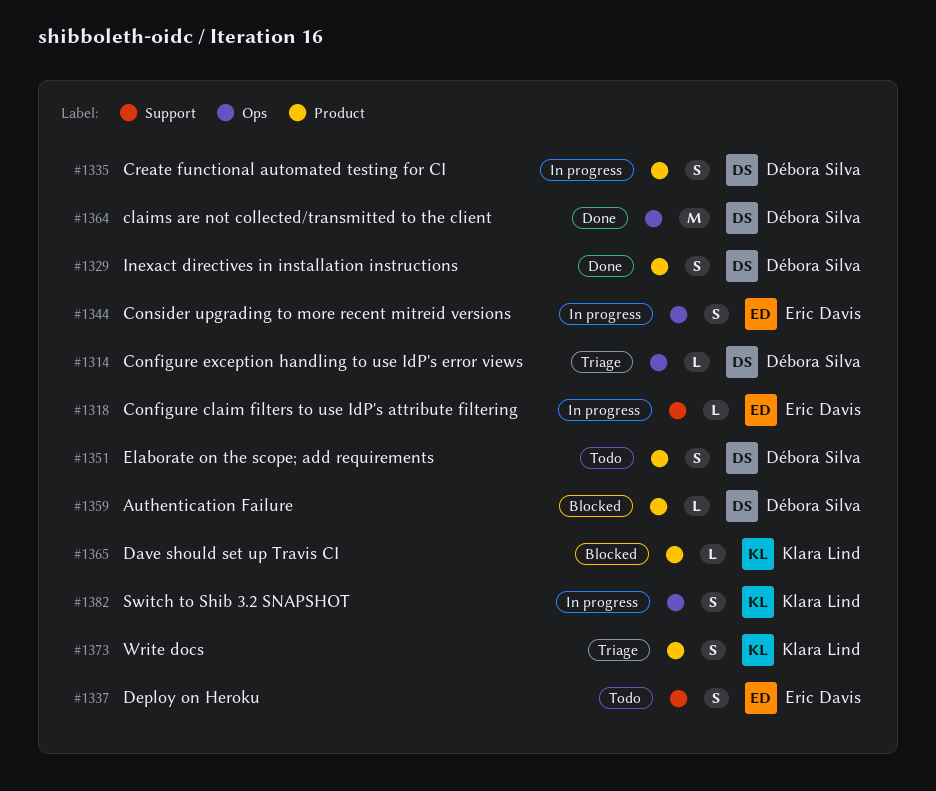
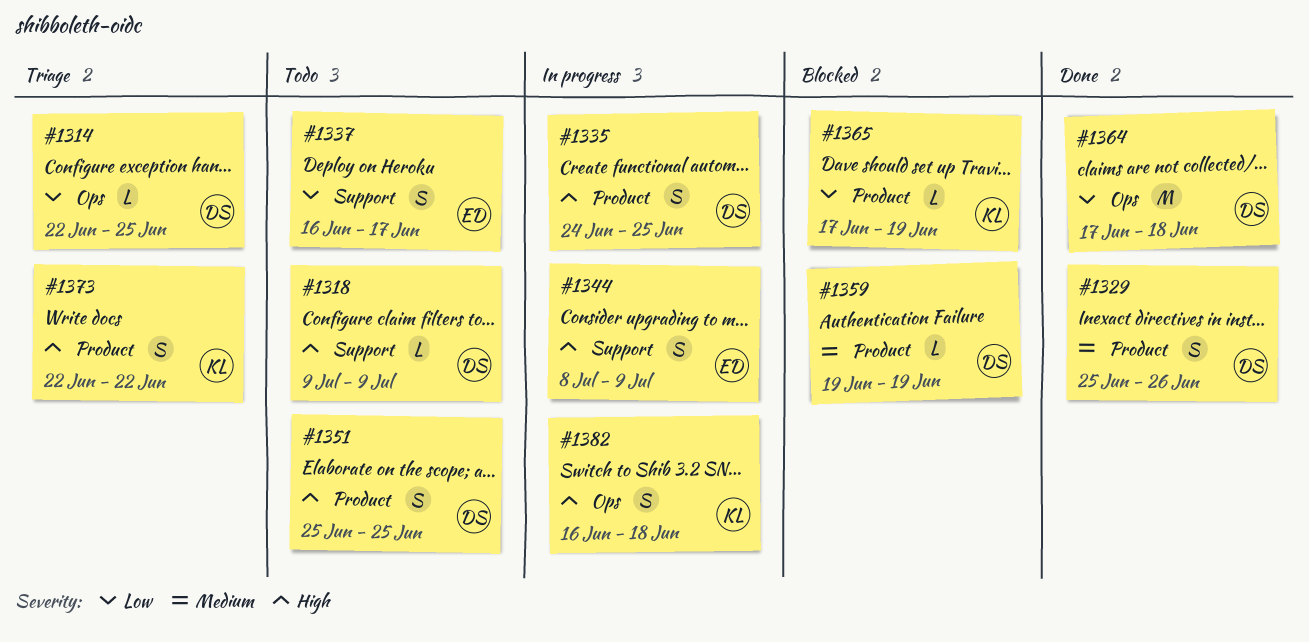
#1318, status: In progress -> Todo
#1318, owner: Eric Davis -> Débora Silva
#1344, label: Ops -> Support

